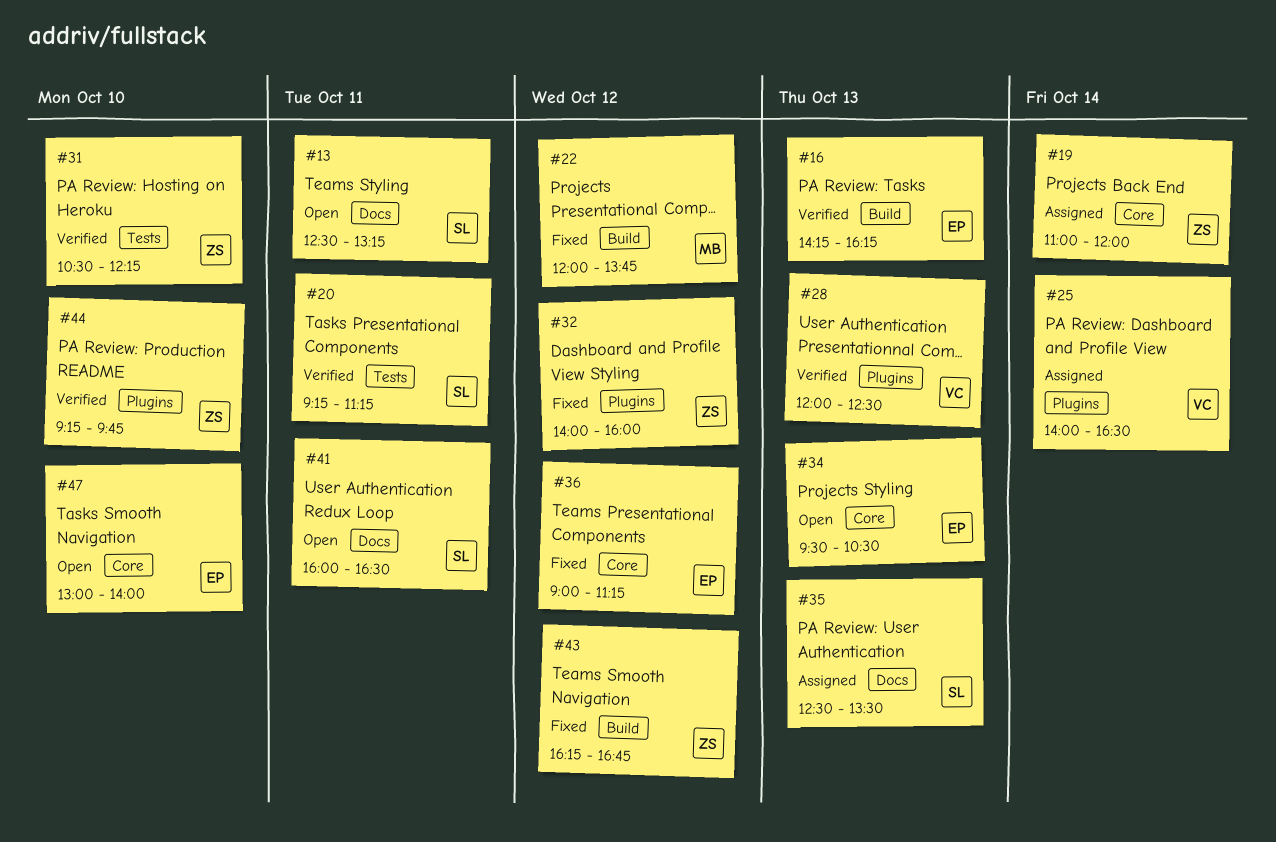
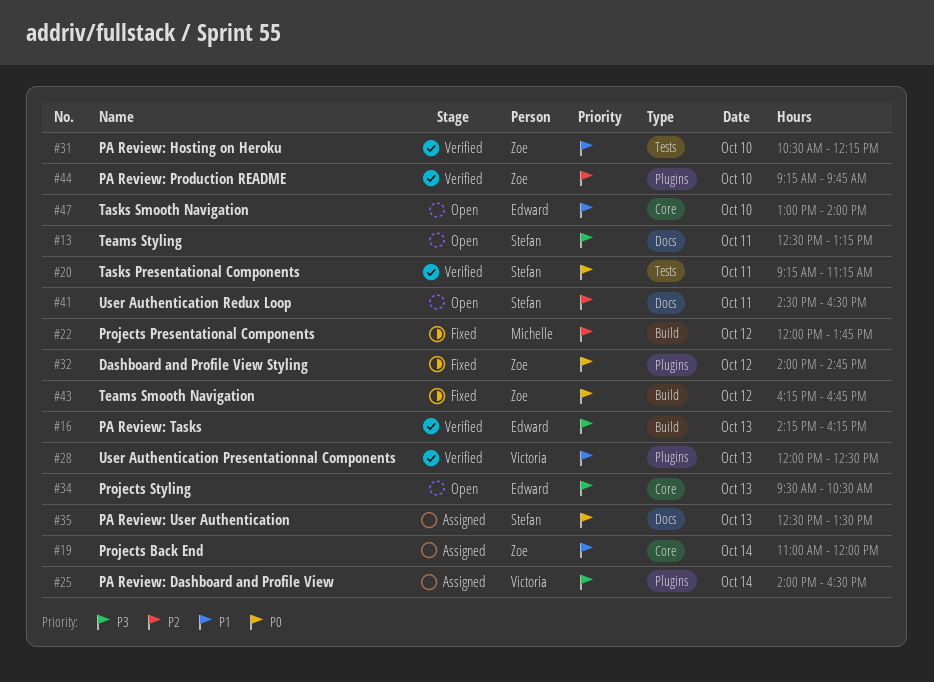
#32, ends: 16:00 -> 14:45
#36: present -> none
#41, begins: 16:00 -> 14:30

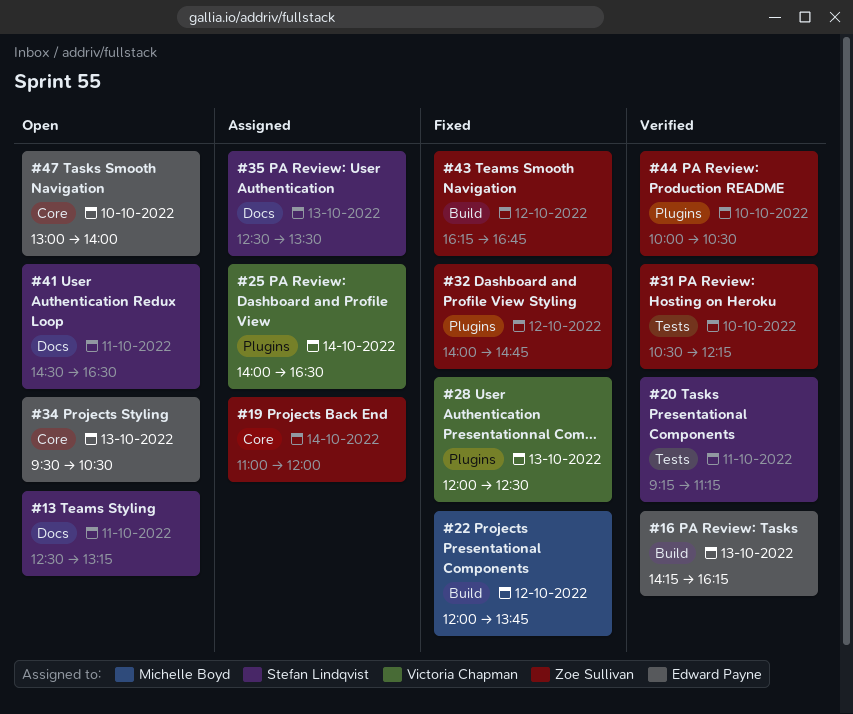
#28, status: Verified -> Fixed
#44, begins: 09:15 -> 10:00
#44, ends: 09:45 -> 10:30

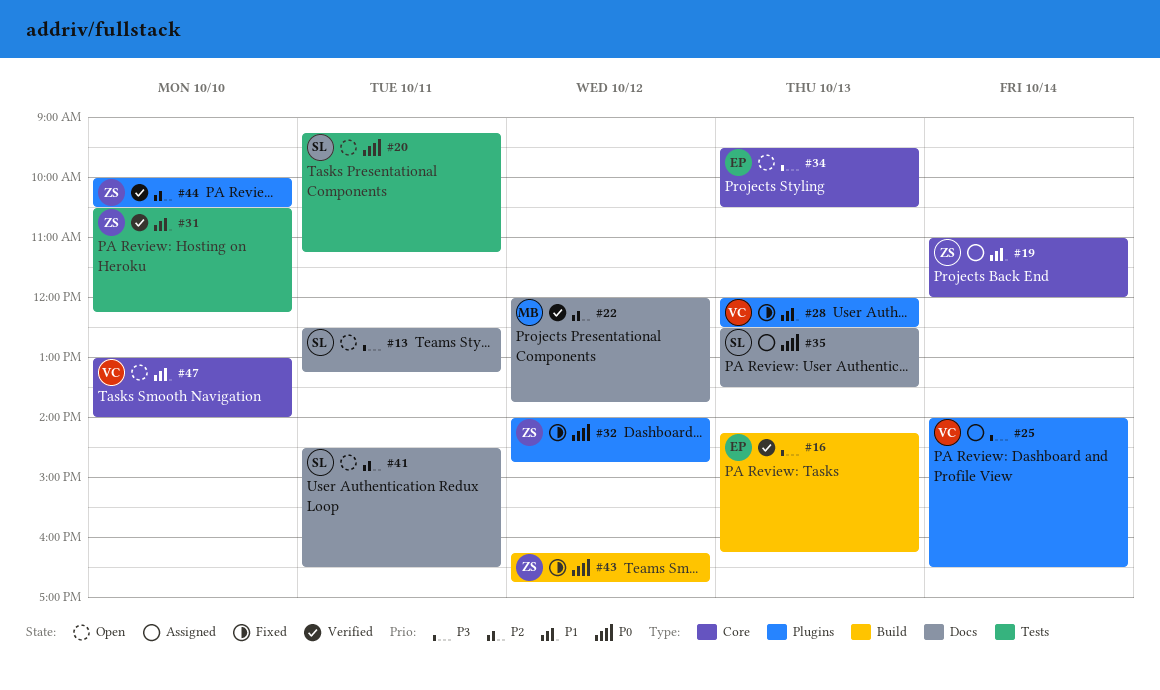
#20, status: Verified -> Open
#22, status: Fixed -> Verified
#22, label: Build -> Docs
#47, owner: Edward Payne -> Victoria Chapman

